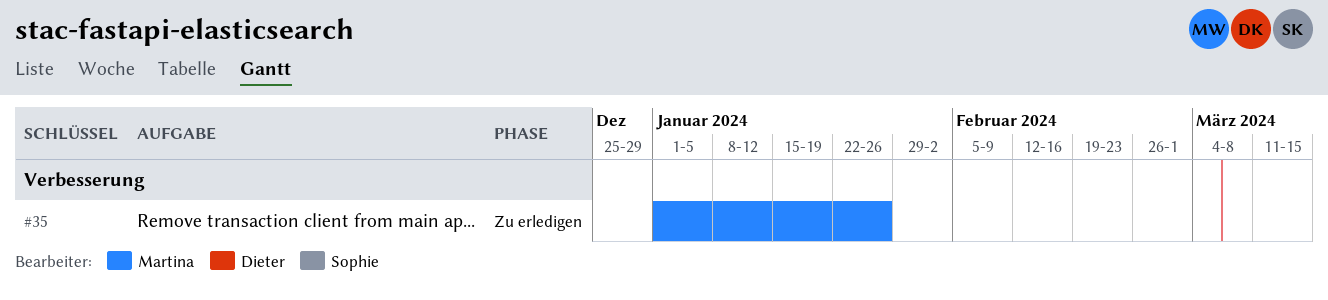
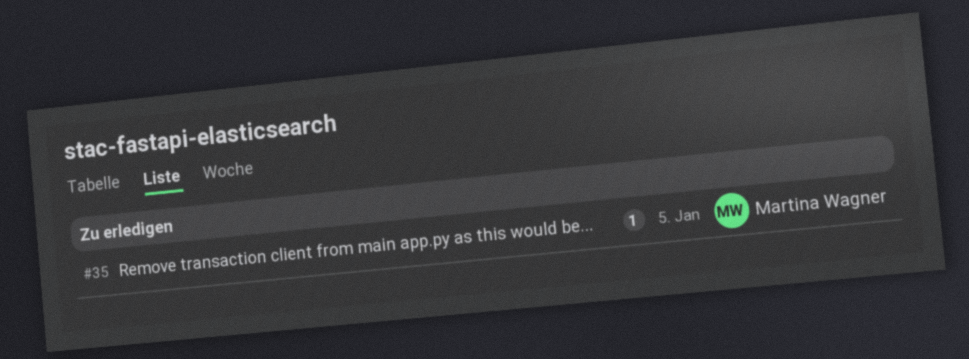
#35, due: Jan 26 -> Jan 5

